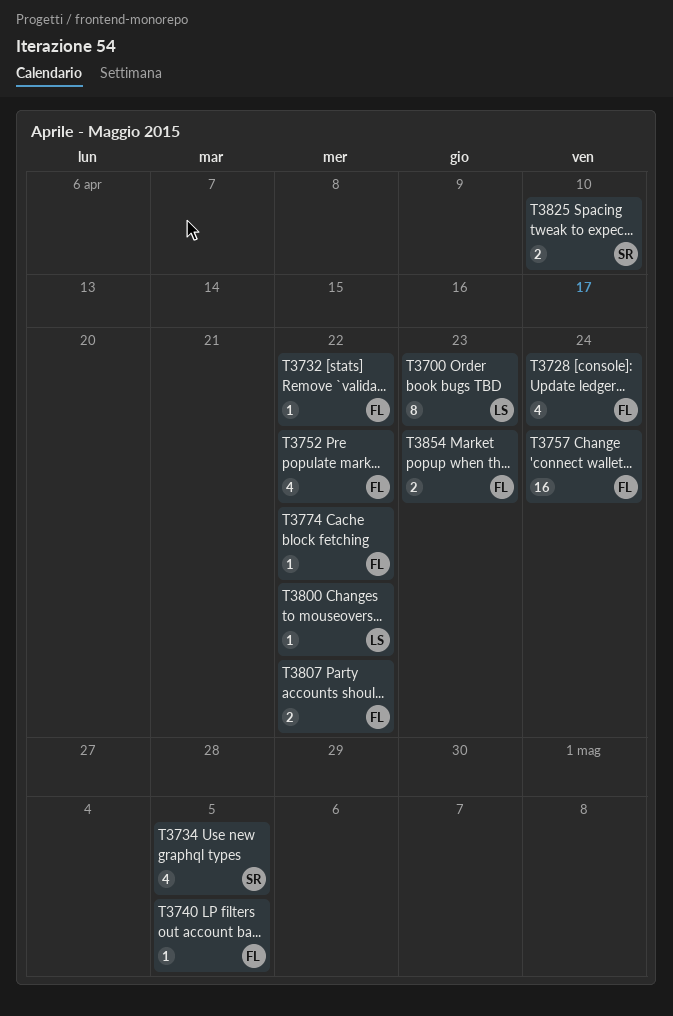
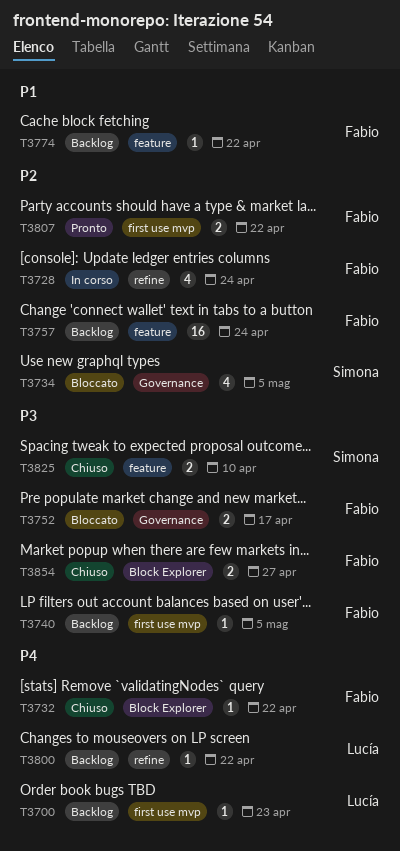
T3700, estimate: 8 -> 1
T3752, estimate: 4 -> 2
T3752, due: Apr 22 -> Apr 17
T3854, due: Apr 23 -> Apr 27

